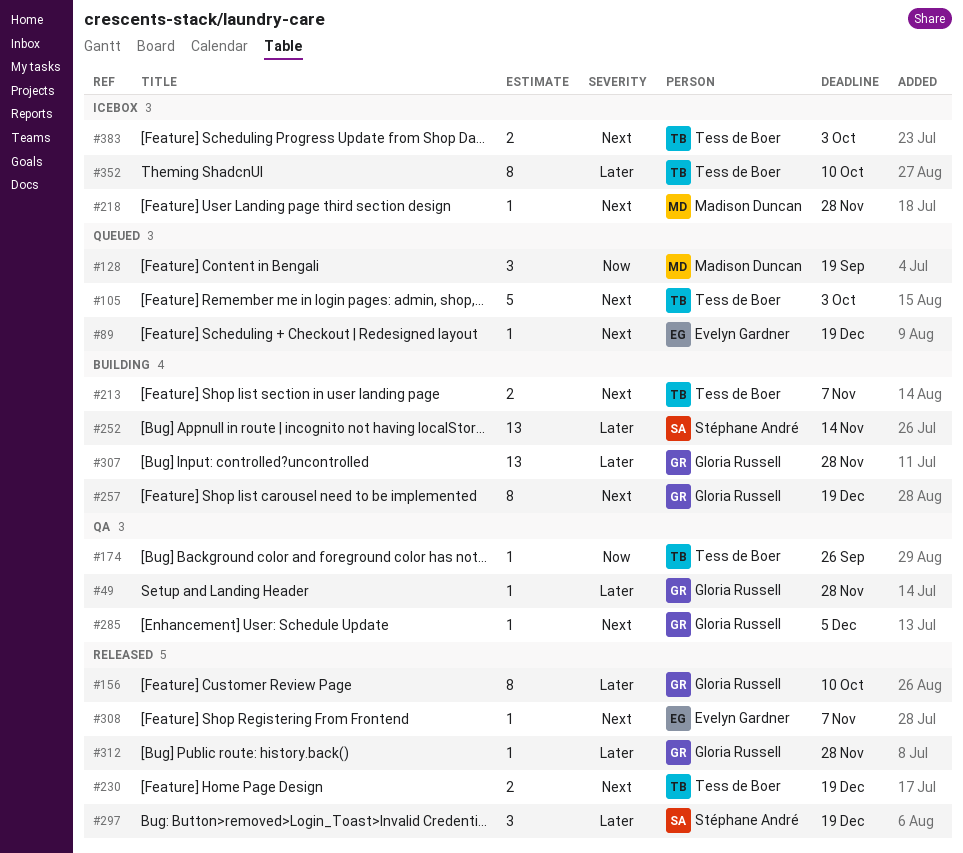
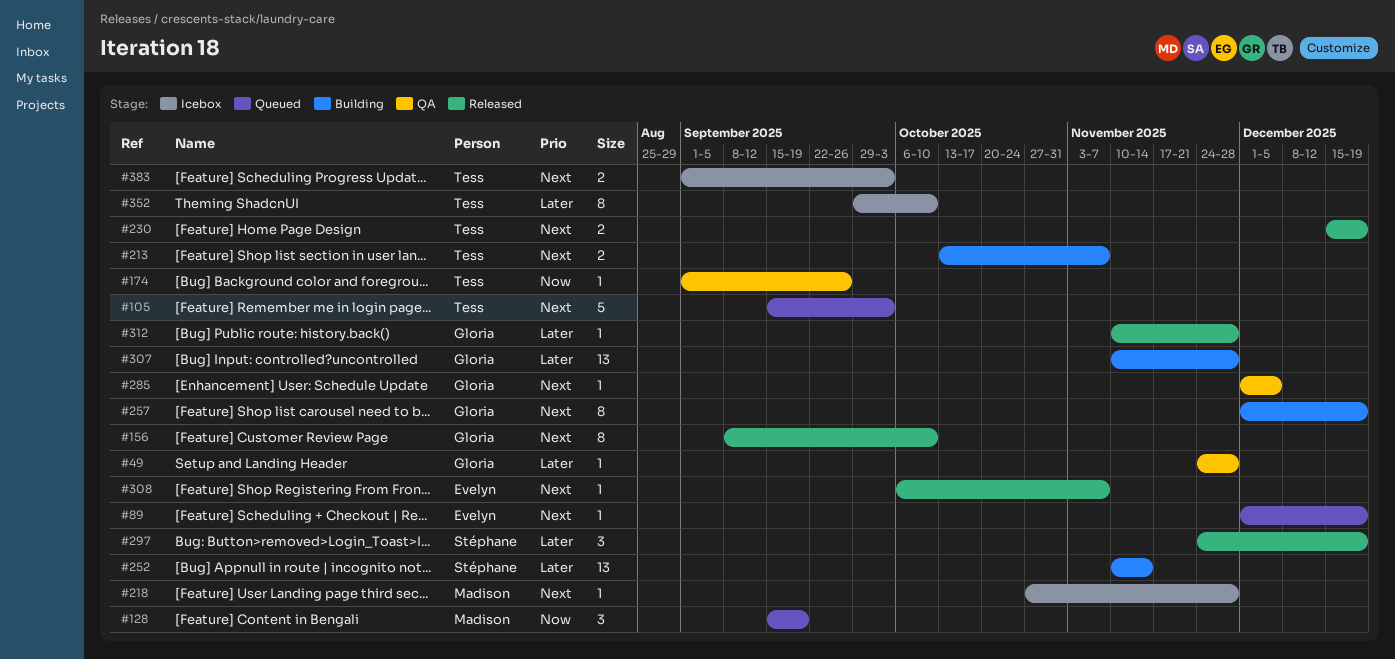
#156, priority: Later -> Next

